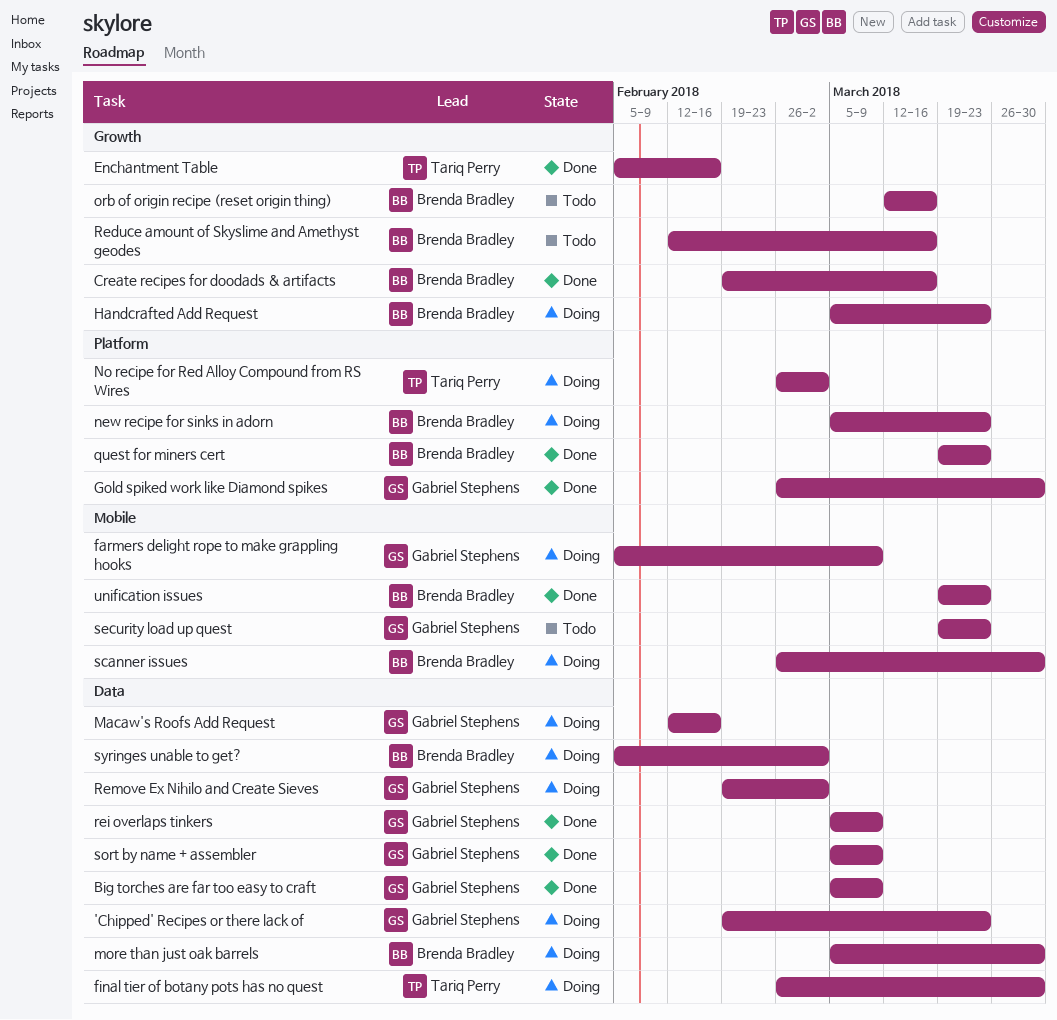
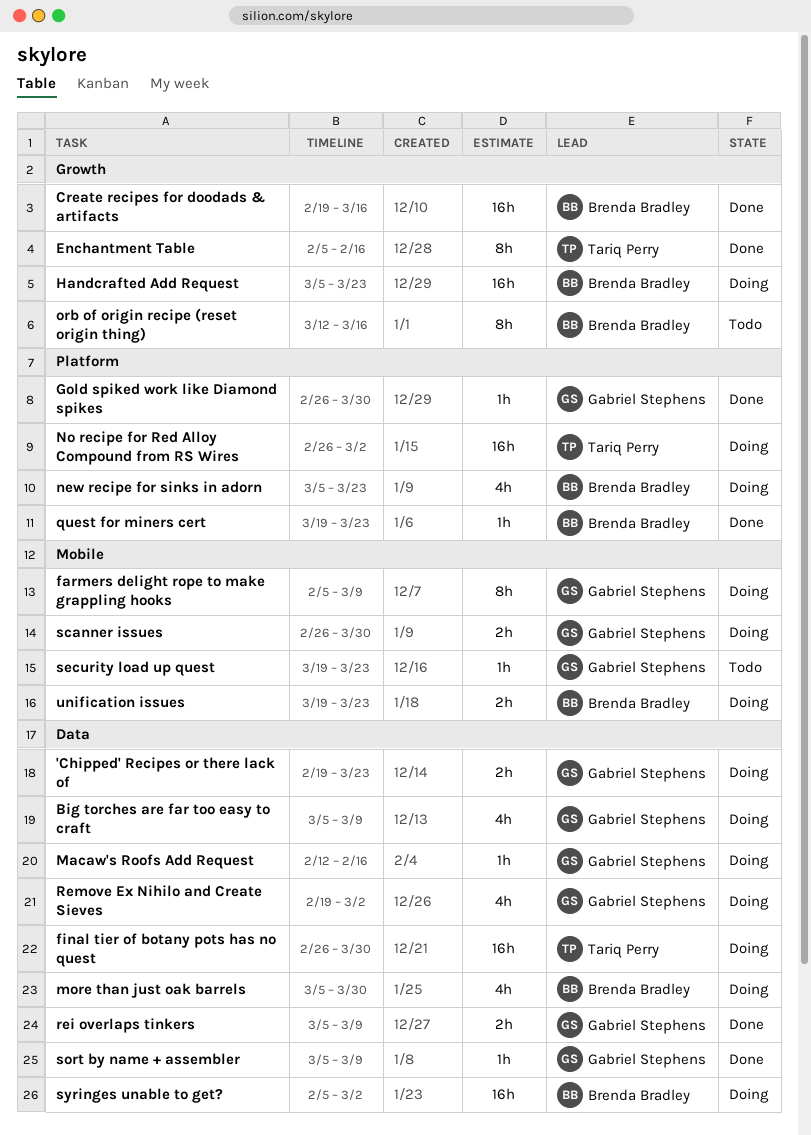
Big torches are far too easy to craft, status: Done -> Doing
Reduce amount of Skyslime and Amethyst geodes: present -> none
scanner issues, owner: Brenda Bradley -> Gabriel Stephens
unification issues, status: Done -> Doing

